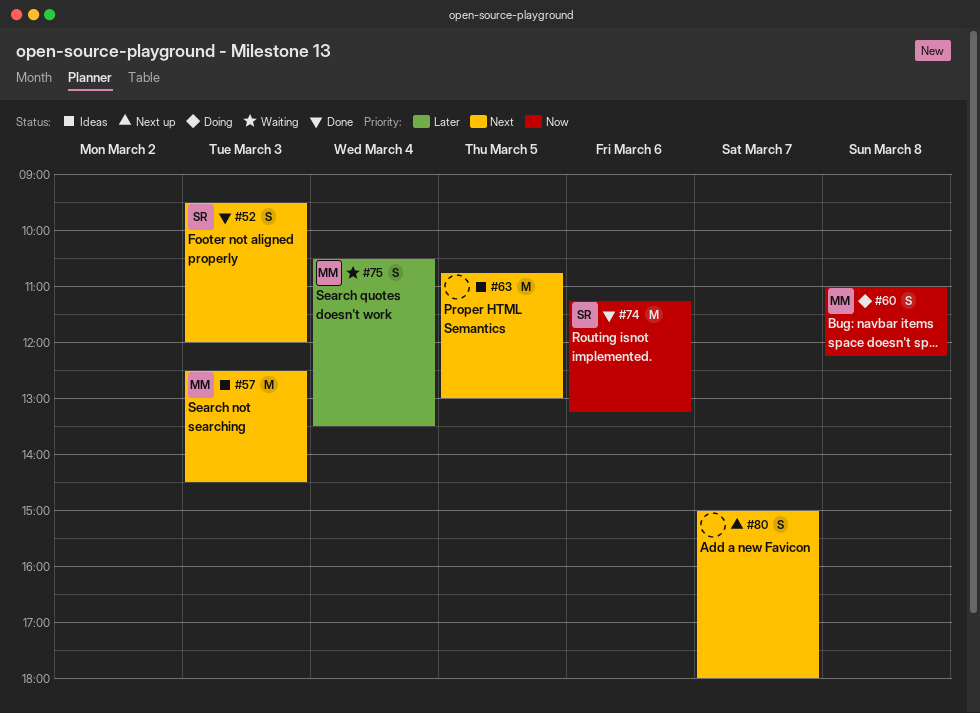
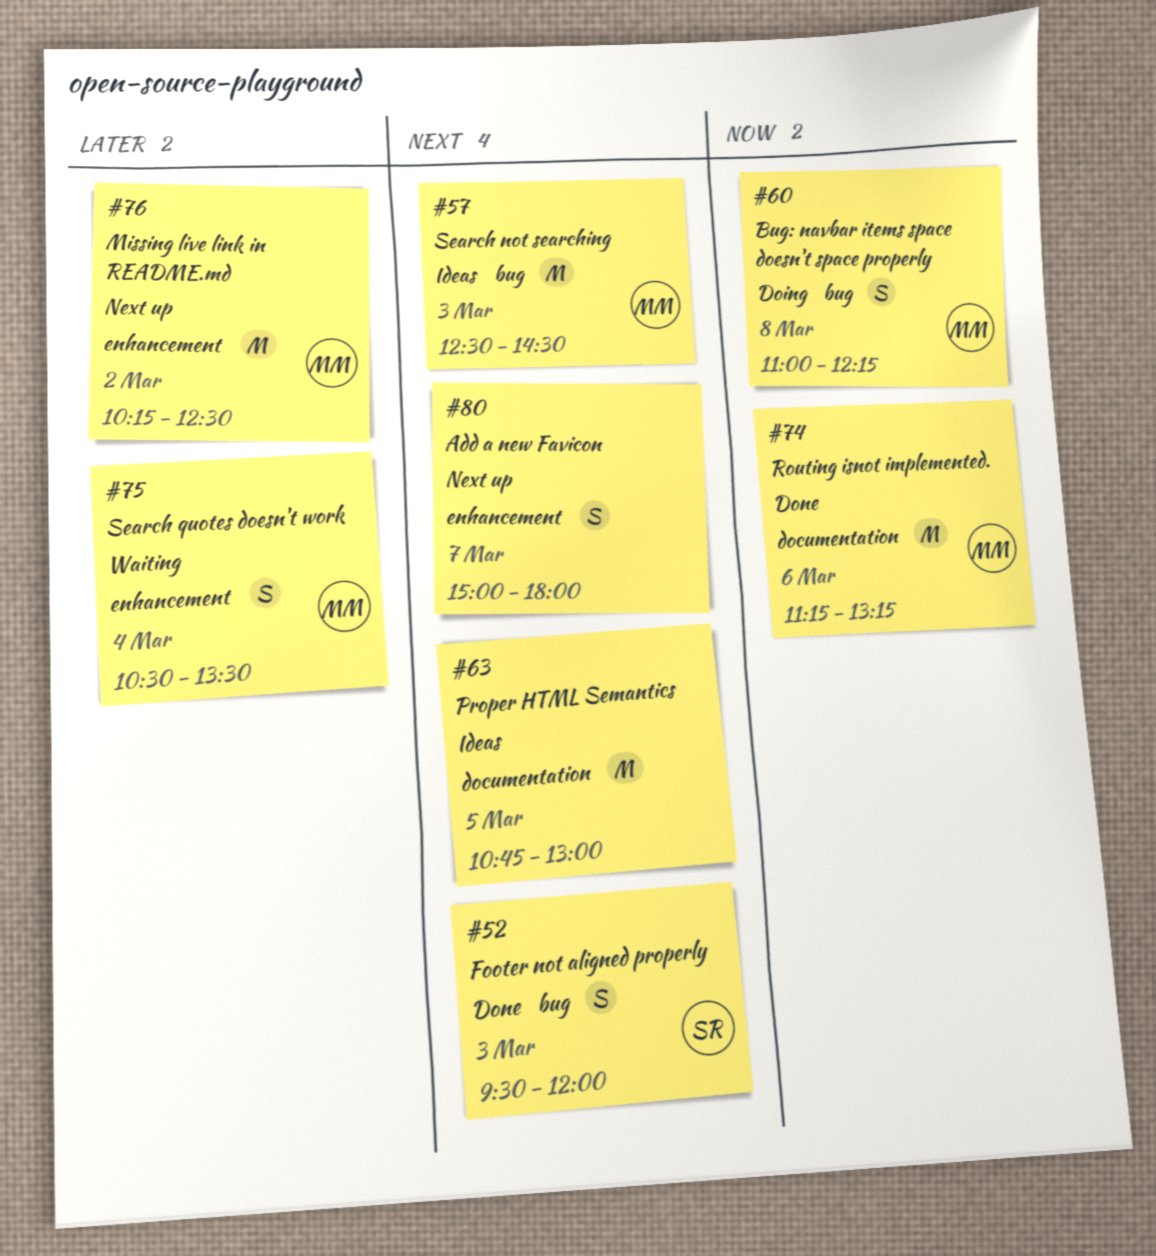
#74, owner: SR -> MM
#76: none -> present

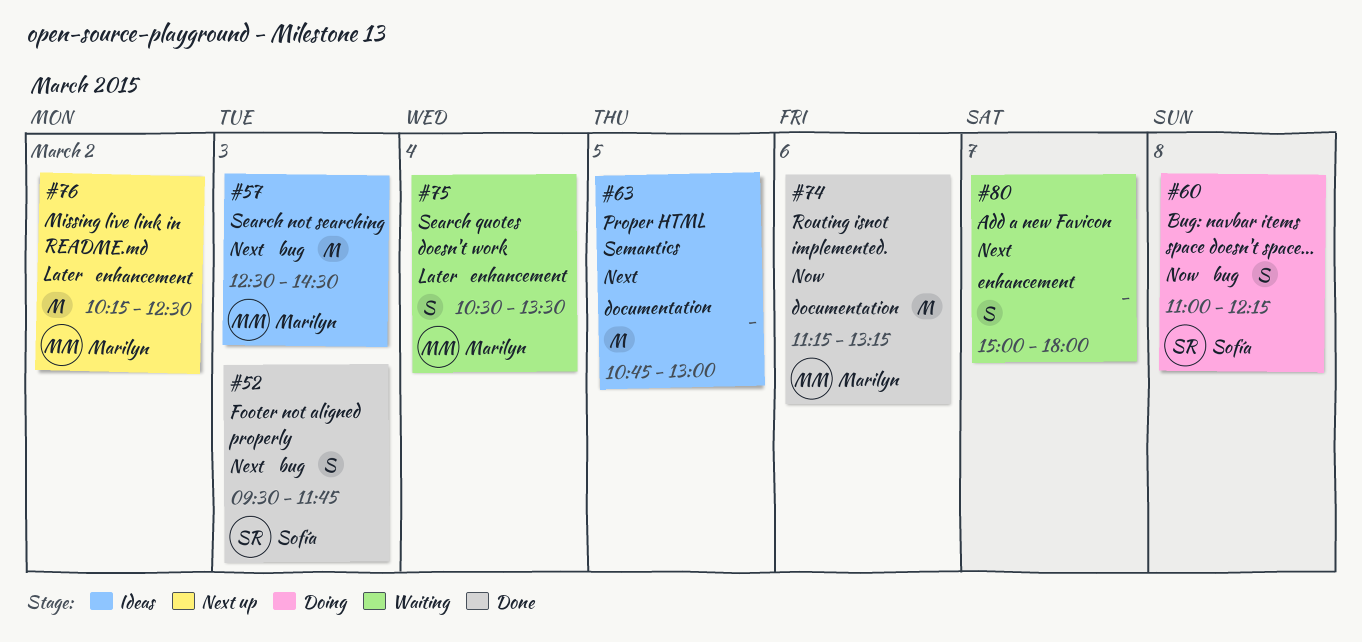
#52, ends: 12:00 -> 11:45
#60, owner: Marilyn -> Sofía
#80, status: Next up -> Waiting

